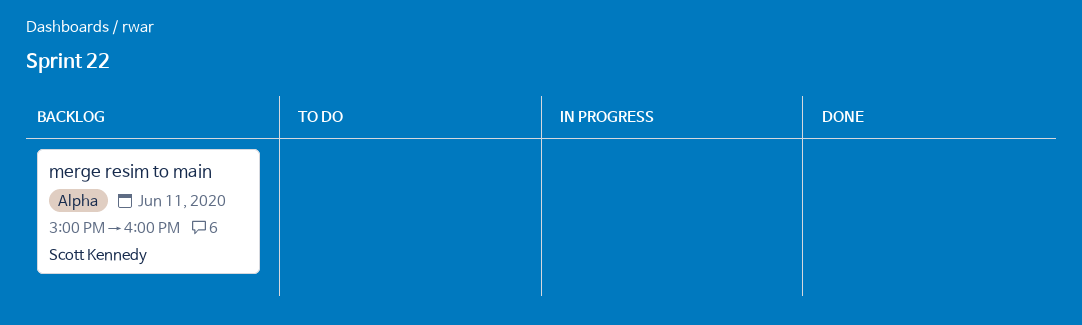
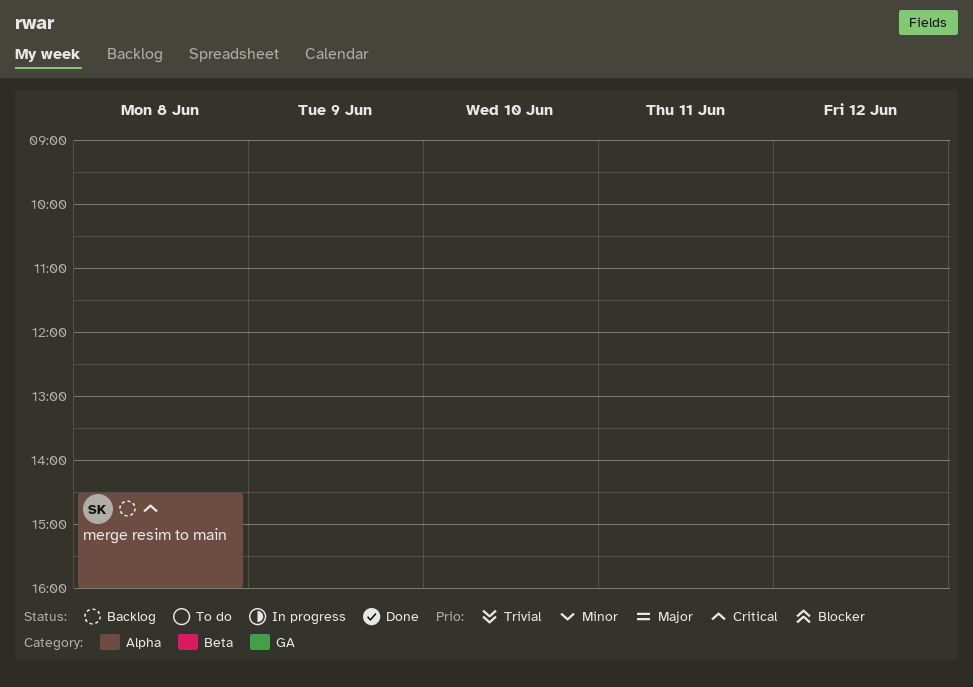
merge resim to main, day: Jun 11 -> Jun 8
merge resim to main, begins: 15:00 -> 14:30

